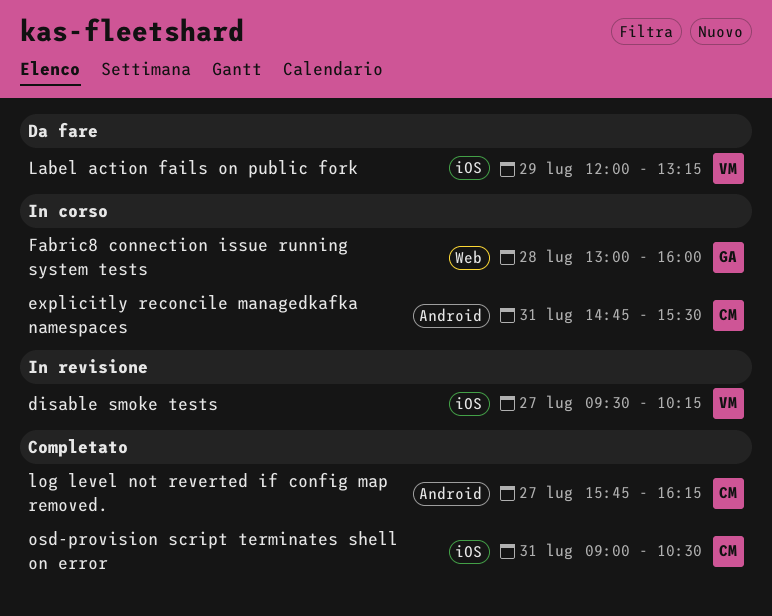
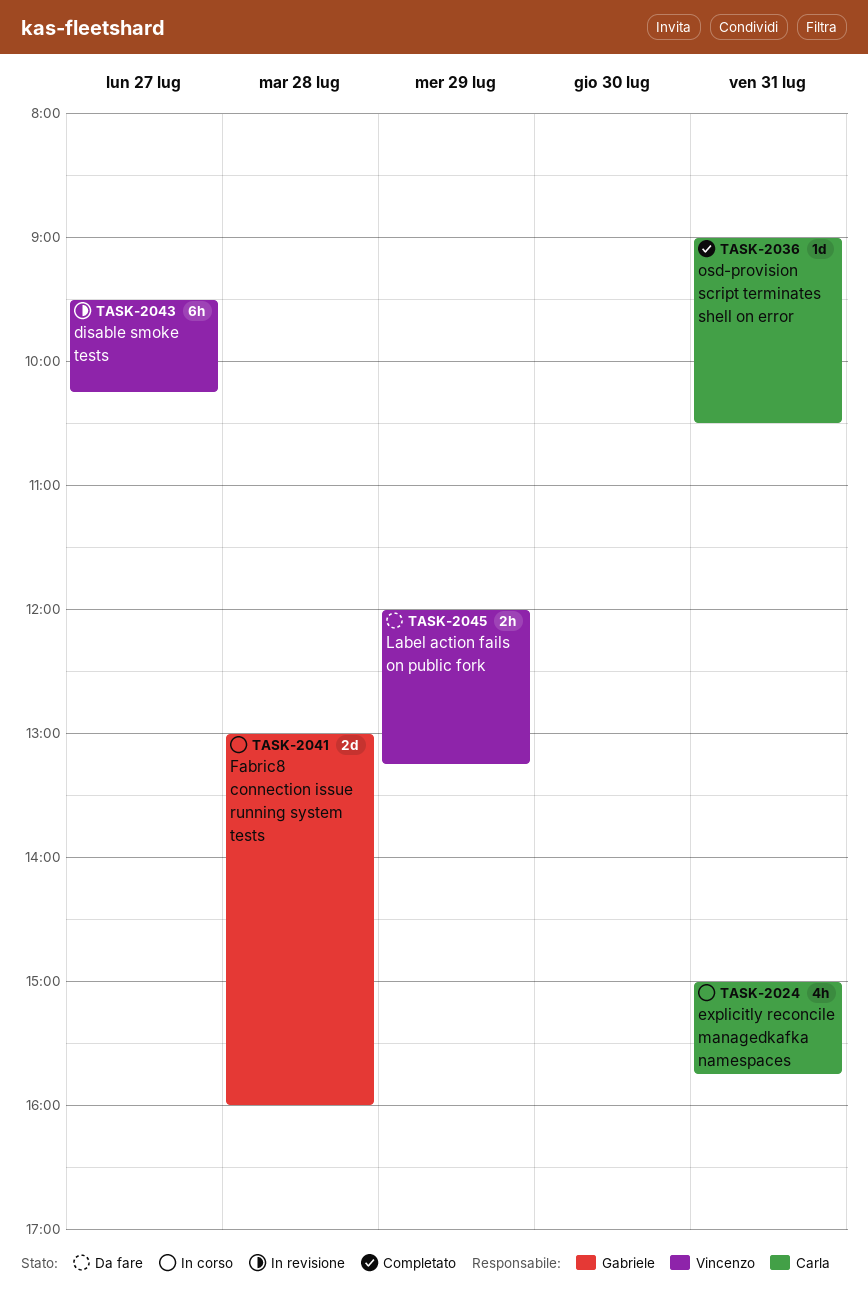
explicitly reconcile managedkafka namespaces, begins: 14:45 -> 15:00
explicitly reconcile managedkafka namespaces, ends: 15:30 -> 15:45
log level not reverted if config map removed.: present -> none

